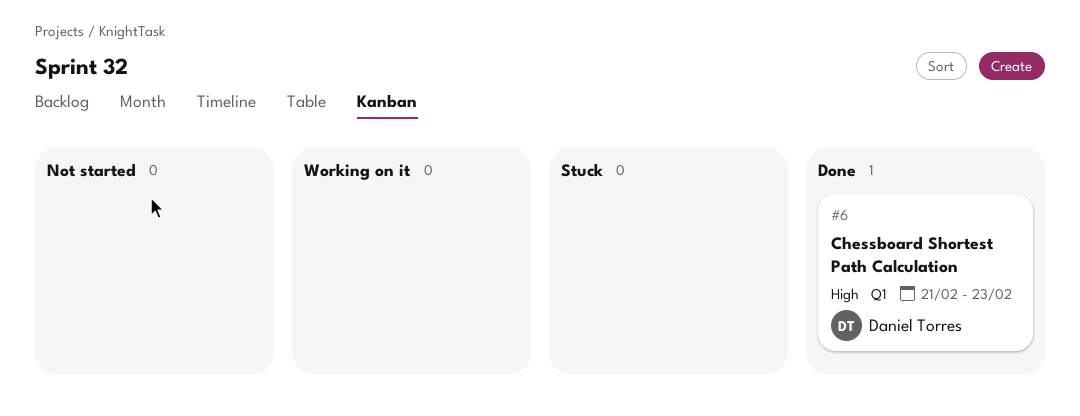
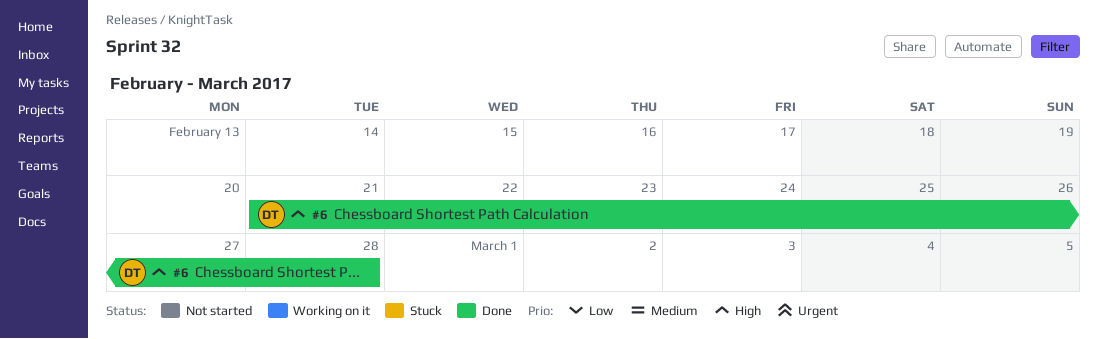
#6, due: Feb 23 -> Feb 28

